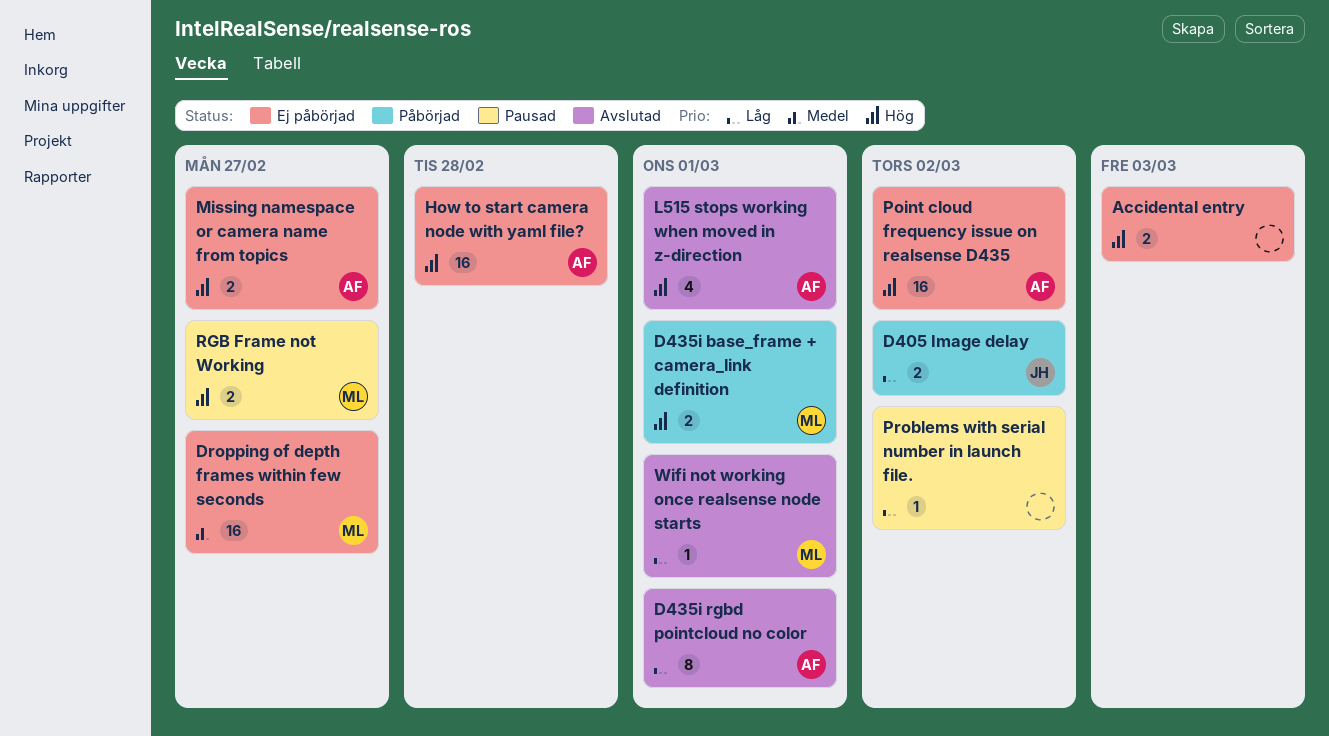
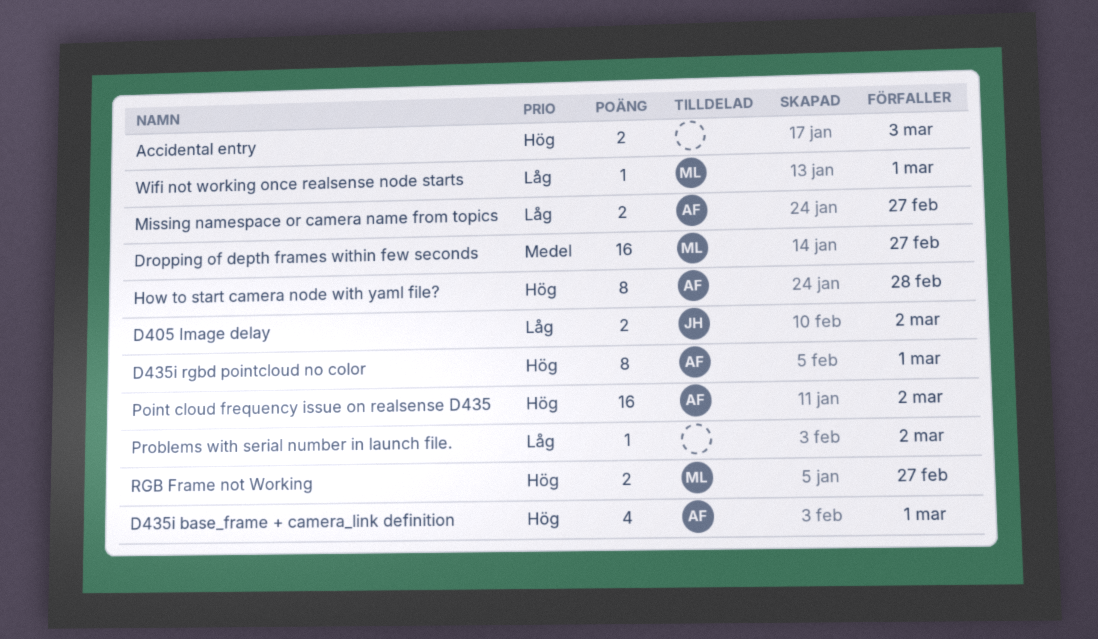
D435i base_frame + camera_link definition, owner: ML -> AF
D435i base_frame + camera_link definition, estimate: 2 -> 4
D435i rgbd pointcloud no color, priority: Låg -> Hög
How to start camera node with yaml file?, estimate: 16 -> 8
L515 stops working when moved in z-direction: present -> none
Missing namespace or camera name from topics, priority: Hög -> Låg

